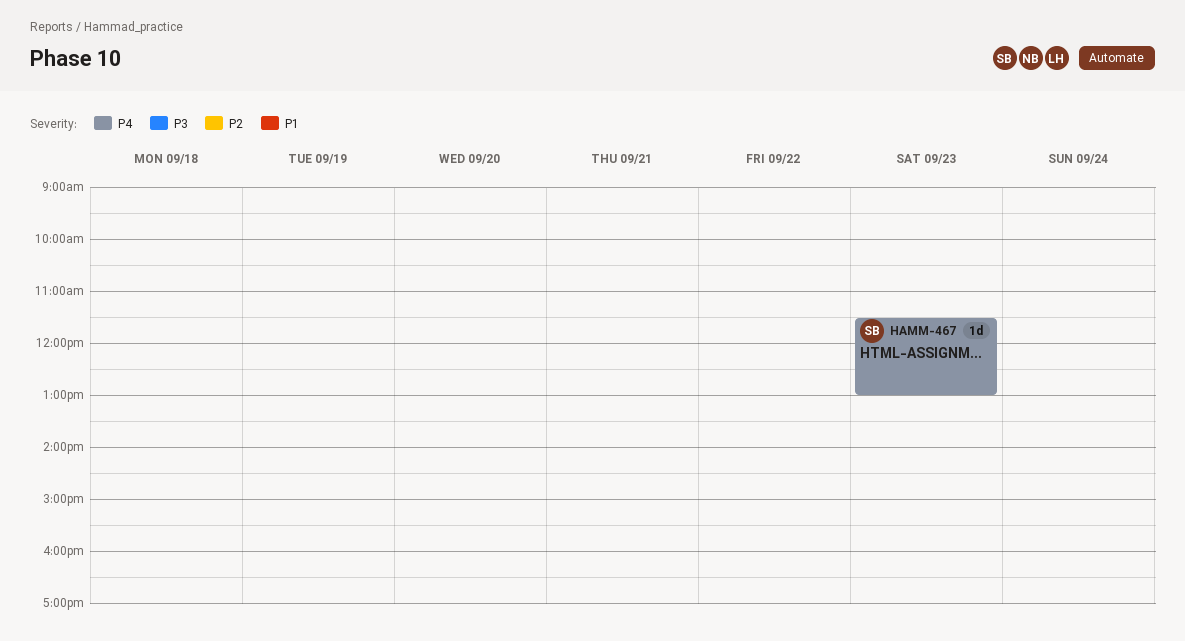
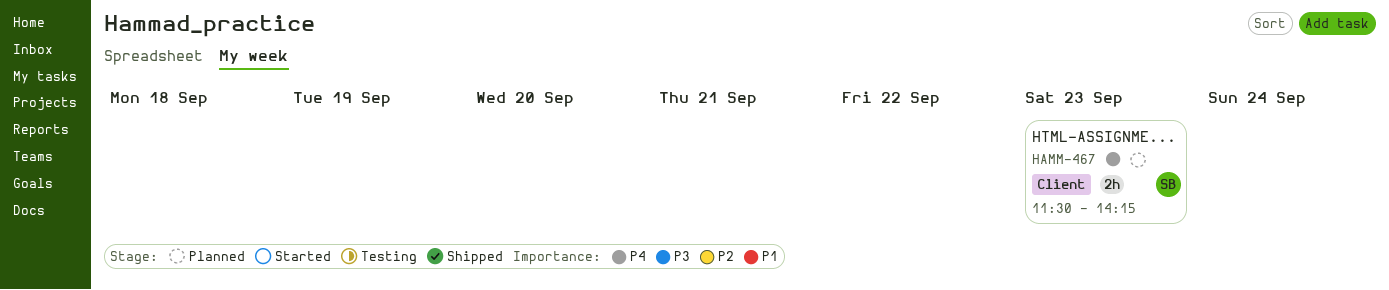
HAMM-467, estimate: 1d -> 2h
HAMM-467, ends: 13:00 -> 14:15

